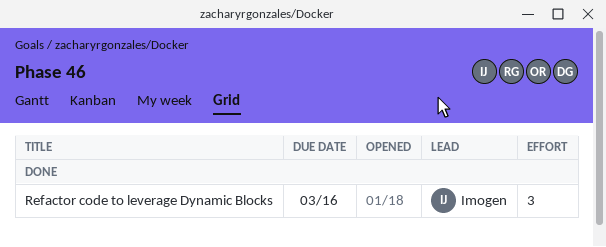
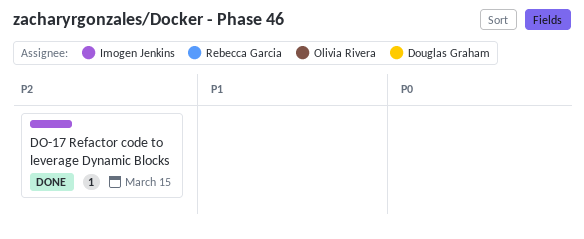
Refactor code to leverage Dynamic Blocks, estimate: 3 -> 1
Refactor code to leverage Dynamic Blocks, due: Mar 16 -> Mar 15

